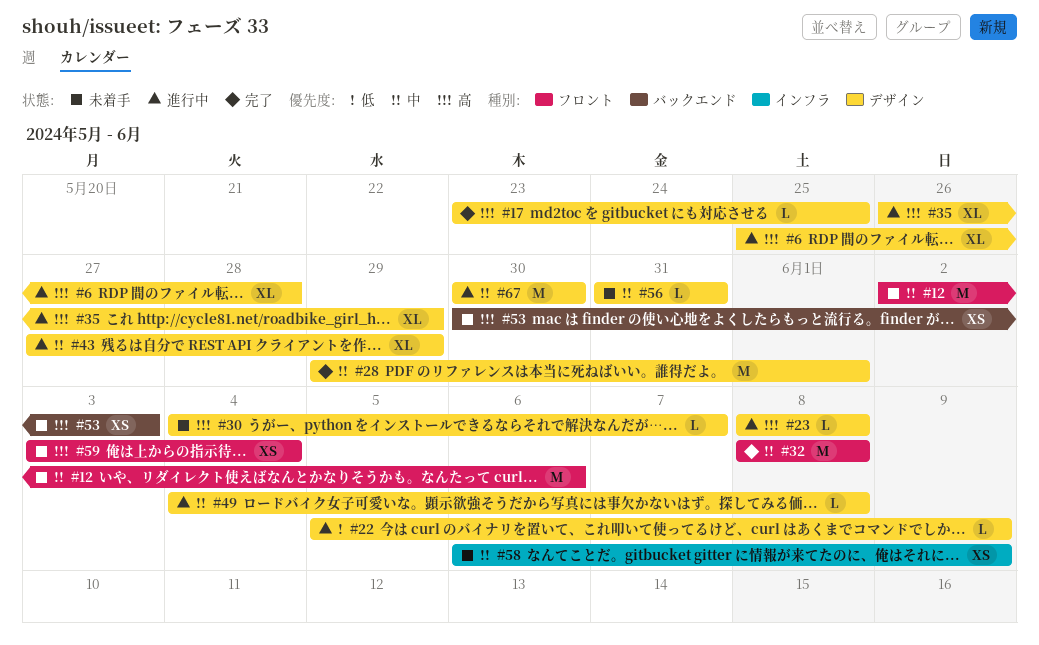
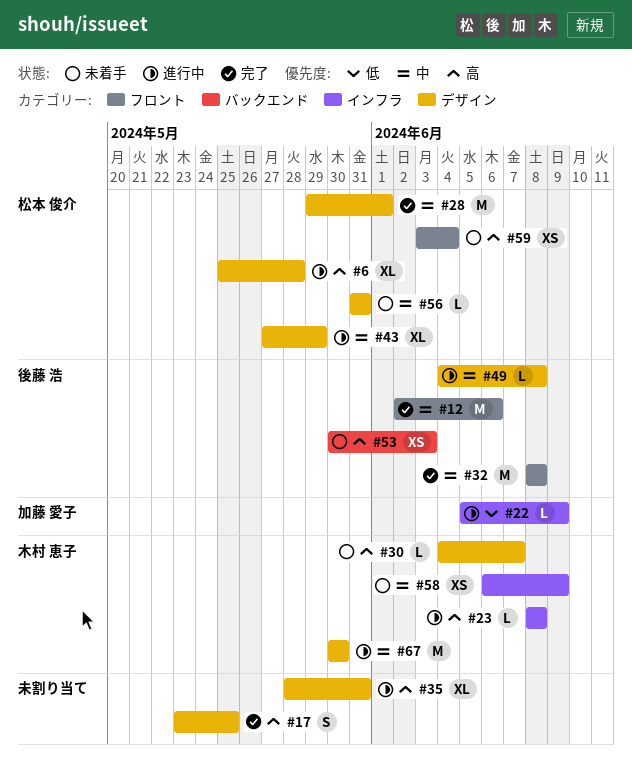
#12, status: 未着手 -> 完了
#17, estimate: L -> S
#22, label: デザイン -> インフラ
#23, label: デザイン -> インフラ
#35, start: May 26 -> May 28
#35, due: May 29 -> May 31

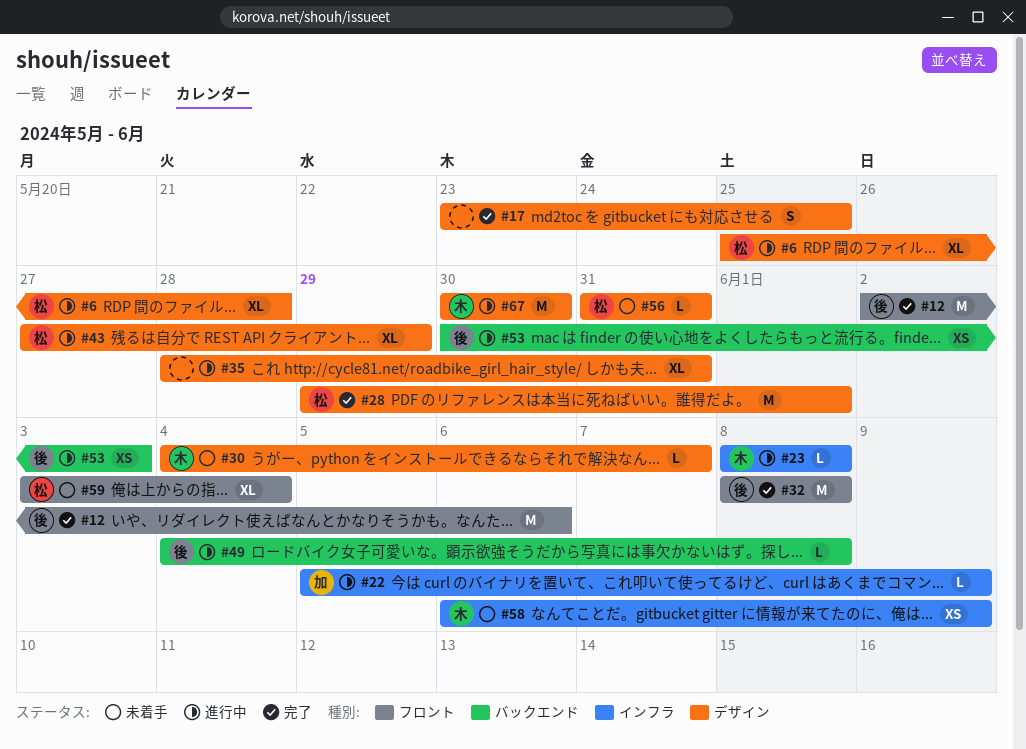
#49, label: デザイン -> バックエンド
#53, status: 未着手 -> 進行中
#59, estimate: XS -> XL

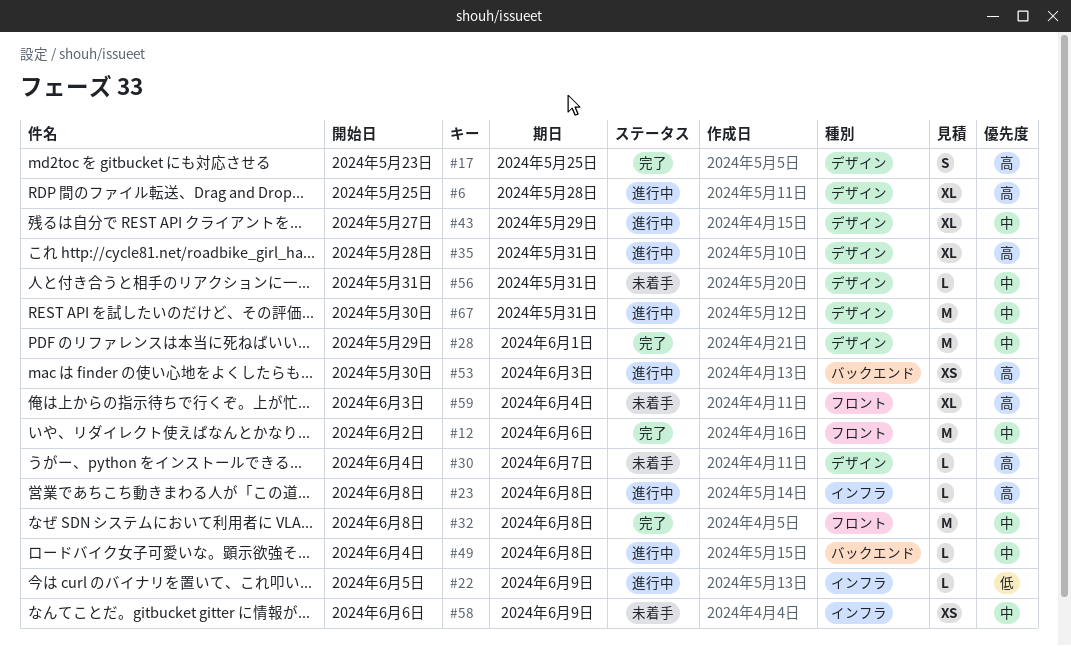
#67, due: May 30 -> May 31

